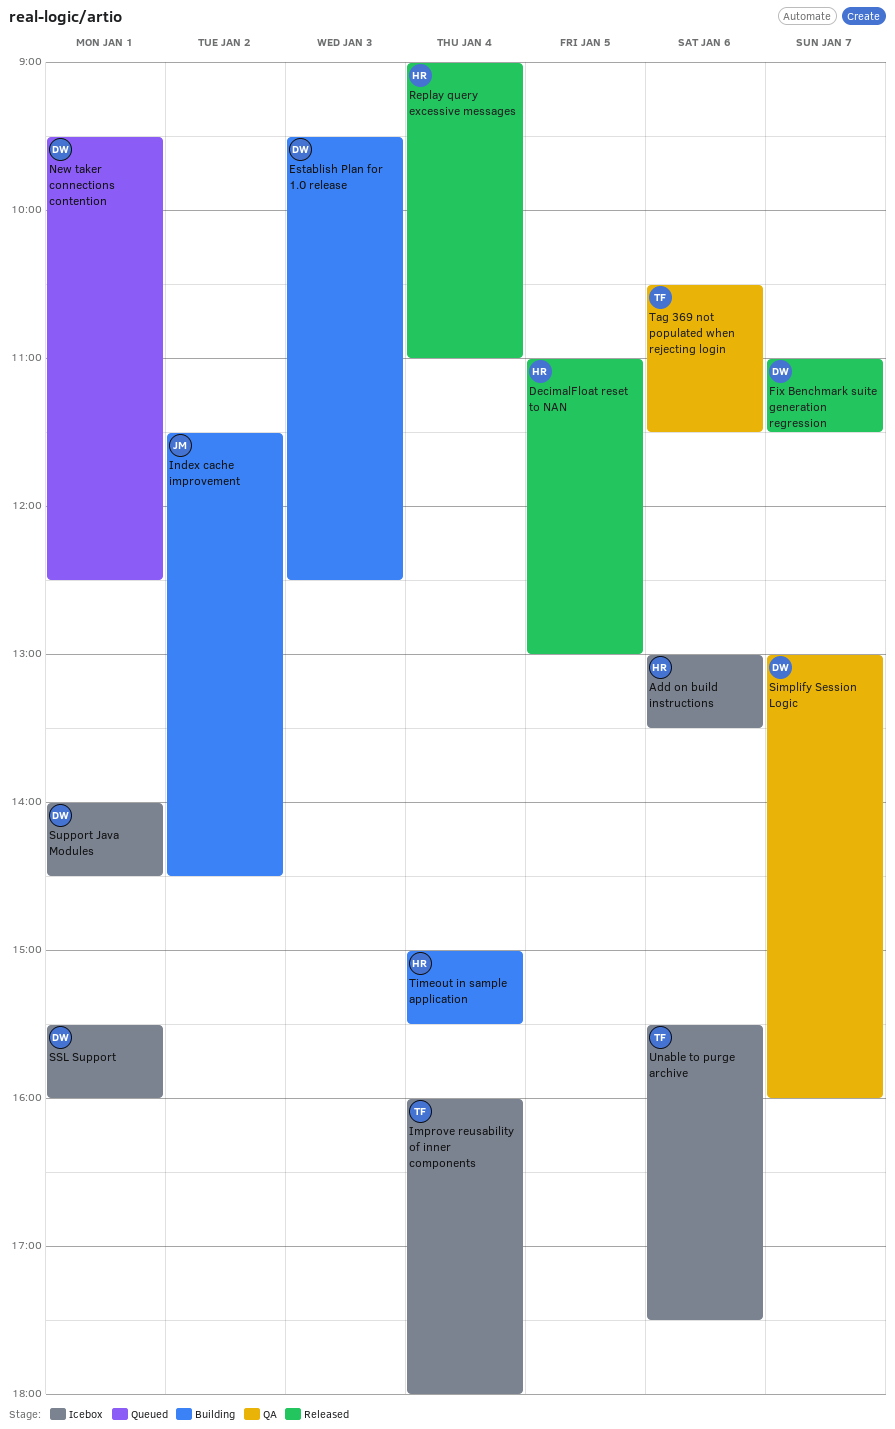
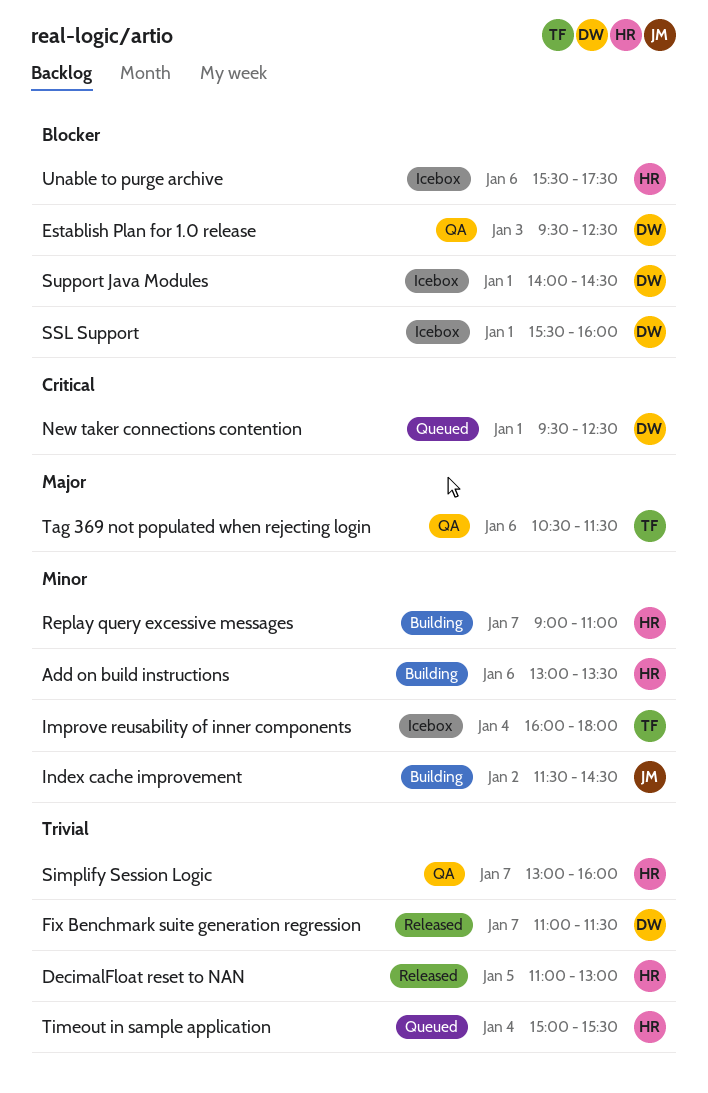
Add on build instructions, status: Icebox -> Building
Establish Plan for 1.0 release, status: Building -> QA
Replay query excessive messages, status: Released -> Building
Replay query excessive messages, day: Jan 4 -> Jan 7
Simplify Session Logic, owner: DW -> HR
Timeout in sample application, status: Building -> Queued
Unable to purge archive, owner: TF -> HR

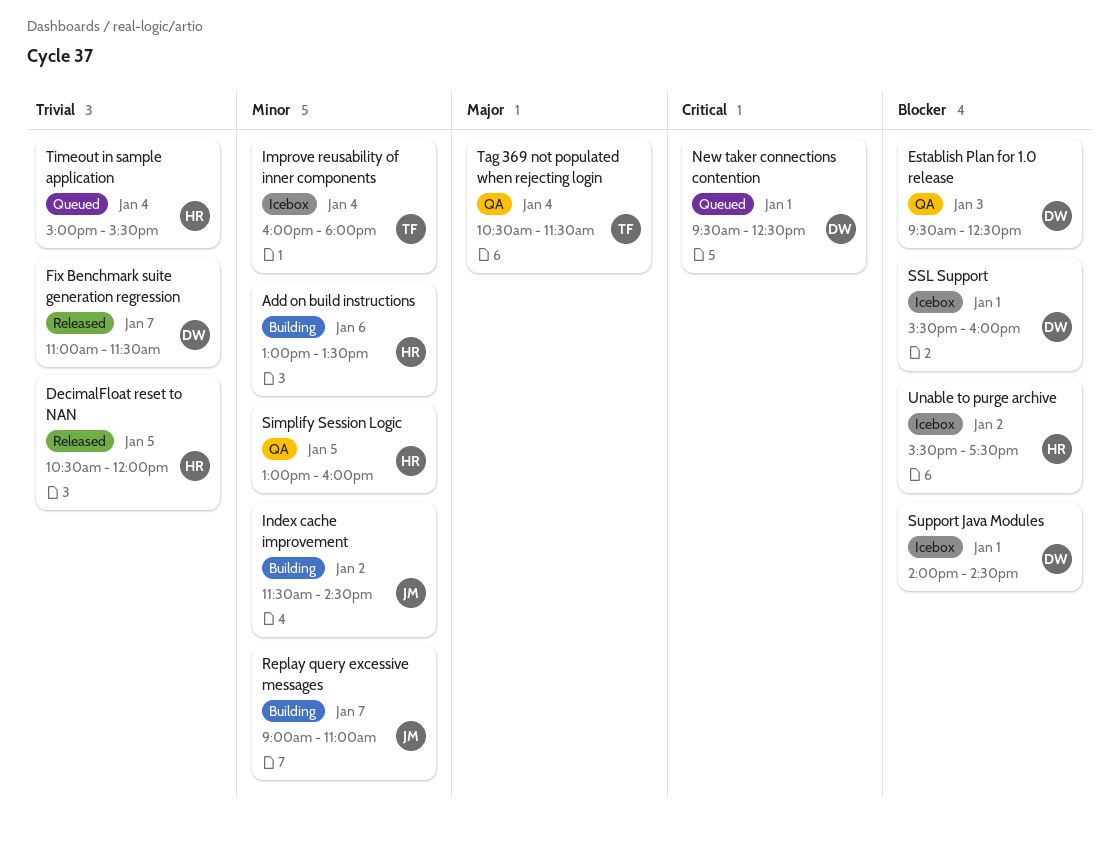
DecimalFloat reset to NAN, begins: 11:00 -> 10:30
DecimalFloat reset to NAN, ends: 13:00 -> 12:00
Replay query excessive messages, owner: HR -> JM
Simplify Session Logic, priority: Trivial -> Minor
Simplify Session Logic, day: Jan 7 -> Jan 5
Tag 369 not populated when rejecting login, day: Jan 6 -> Jan 4
Unable to purge archive, day: Jan 6 -> Jan 2

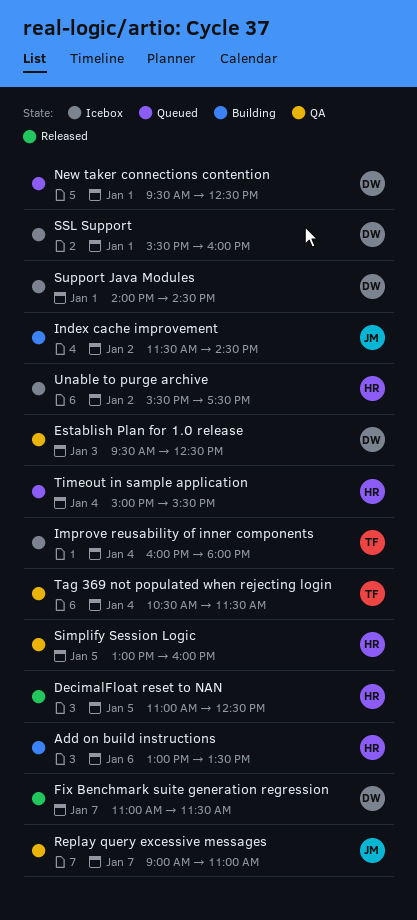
DecimalFloat reset to NAN, begins: 10:30 -> 11:00
DecimalFloat reset to NAN, ends: 12:00 -> 12:30
Replay query excessive messages, status: Building -> QA

